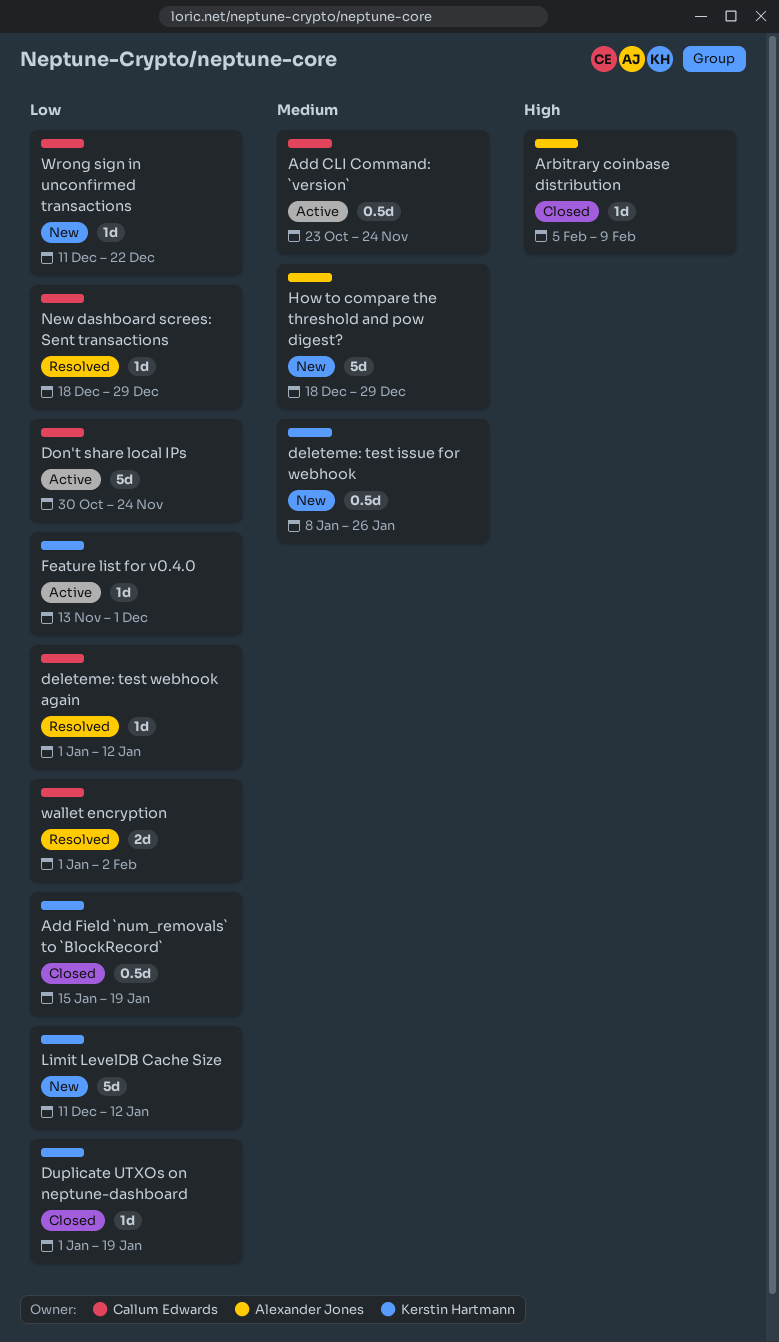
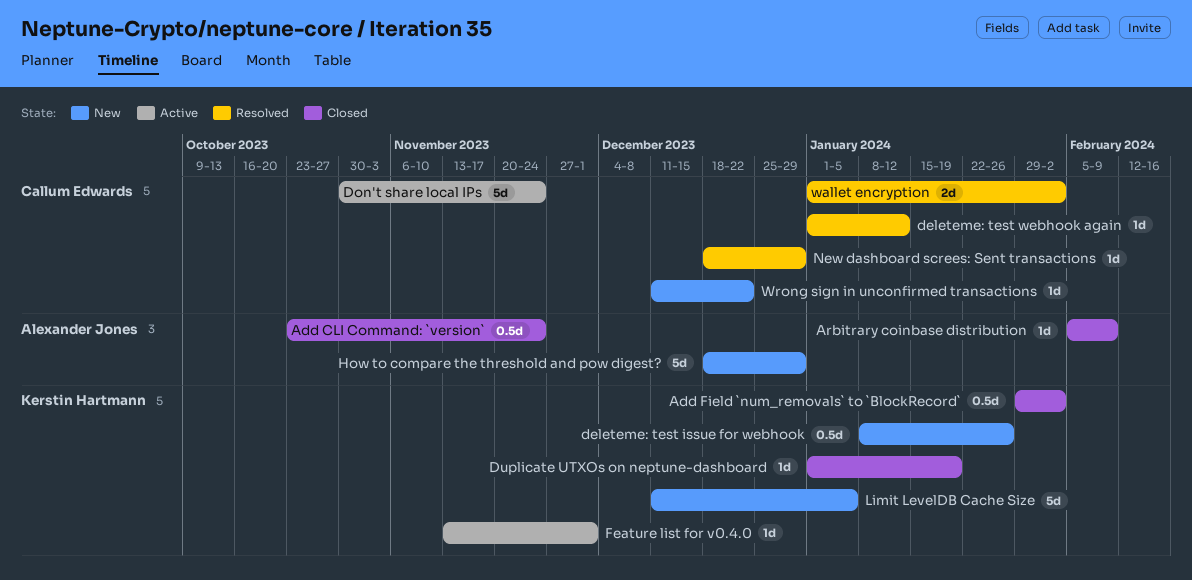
Add CLI Command: `version`, status: Active -> Closed
Add CLI Command: `version`, owner: Callum Edwards -> Alexander Jones
Add Field `num_removals` to `BlockRecord`, start: Jan 15 -> Jan 29
Add Field `num_removals` to `BlockRecord`, due: Jan 19 -> Feb 2
Limit LevelDB Cache Size, due: Jan 12 -> Jan 5

